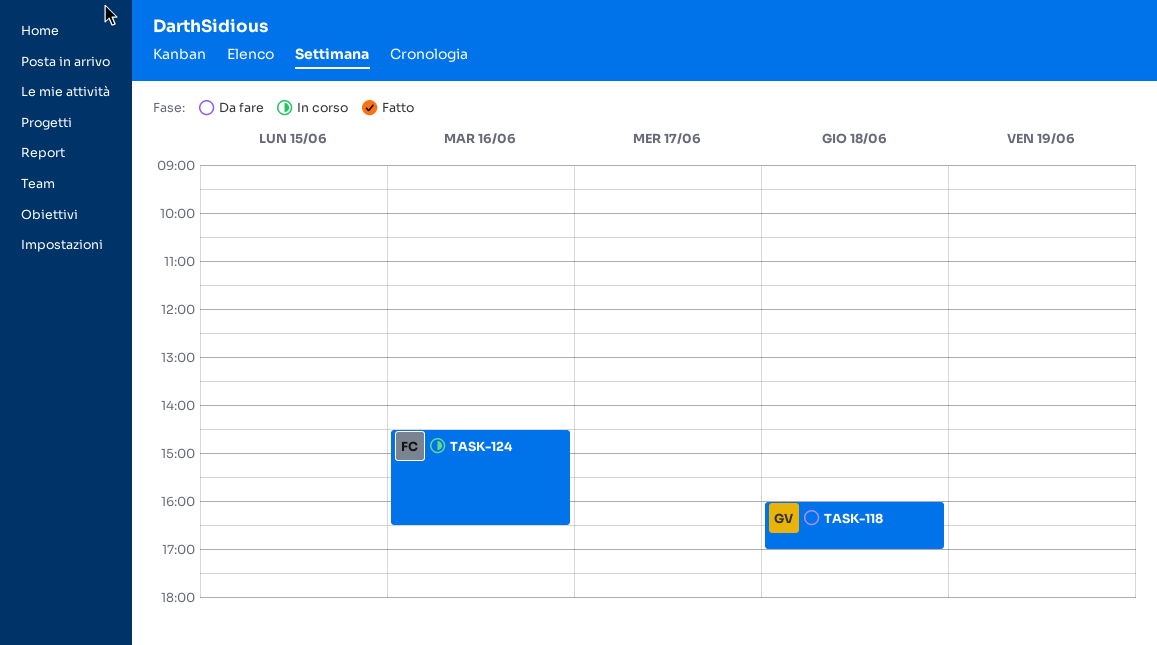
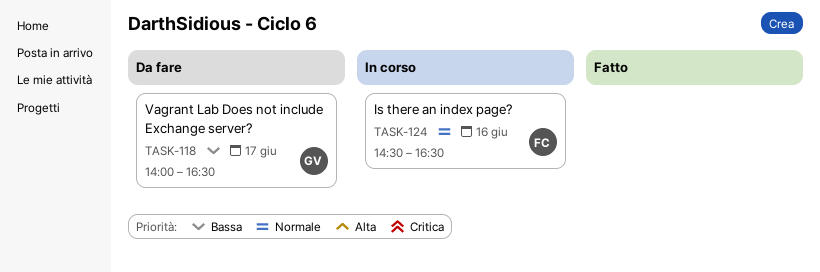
TASK-118, day: Jun 18 -> Jun 17
TASK-118, begins: 16:00 -> 14:00
TASK-118, ends: 17:00 -> 16:30

